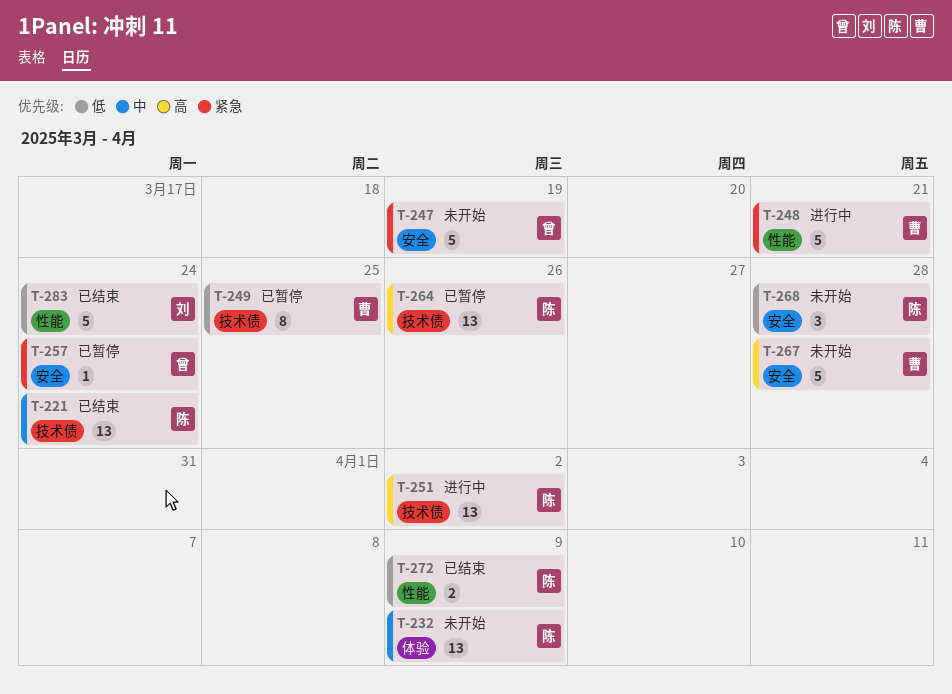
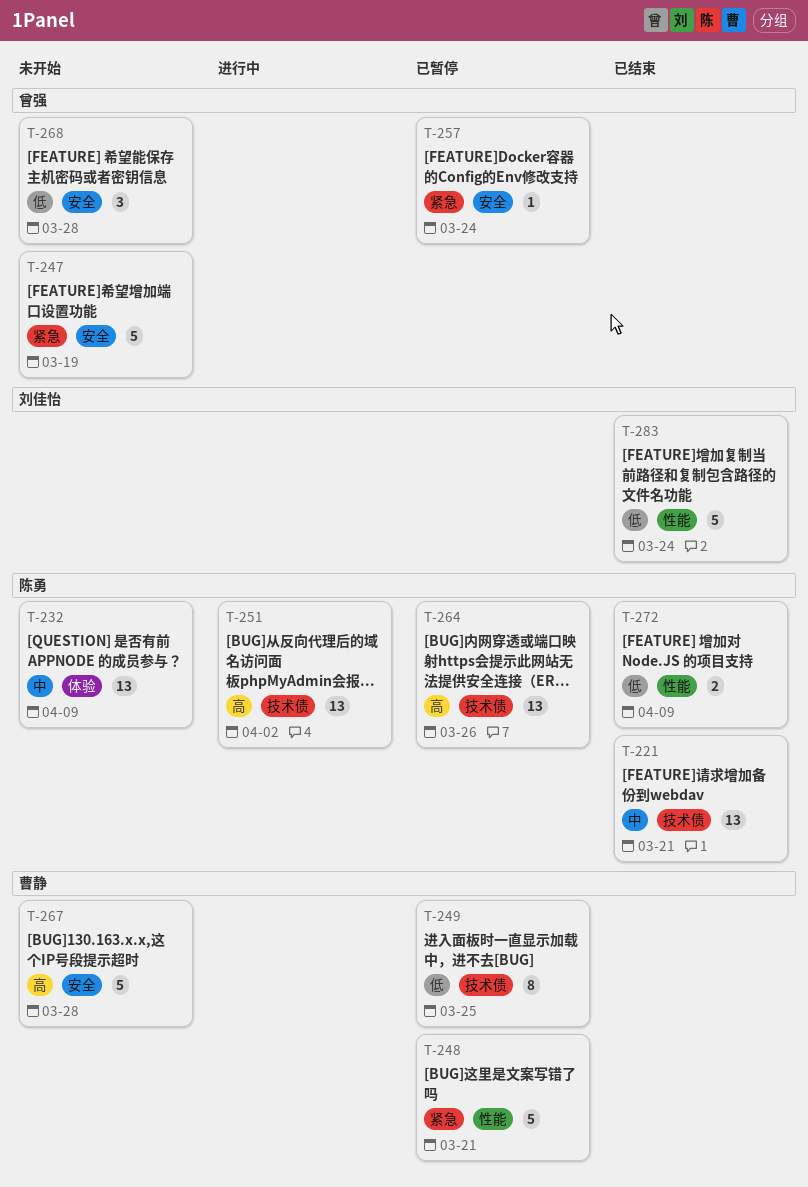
T-221, due: Mar 24 -> Mar 21
T-248, status: 进行中 -> 已暂停
T-268, owner: 陈勇 -> 曾强

